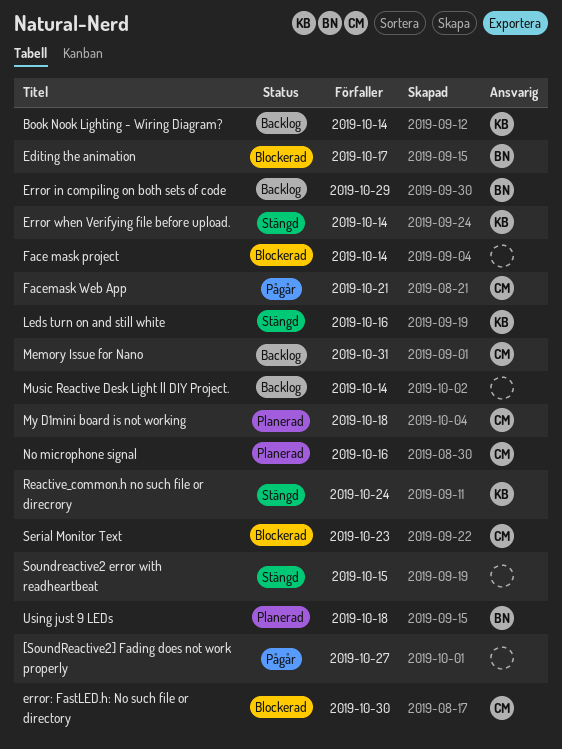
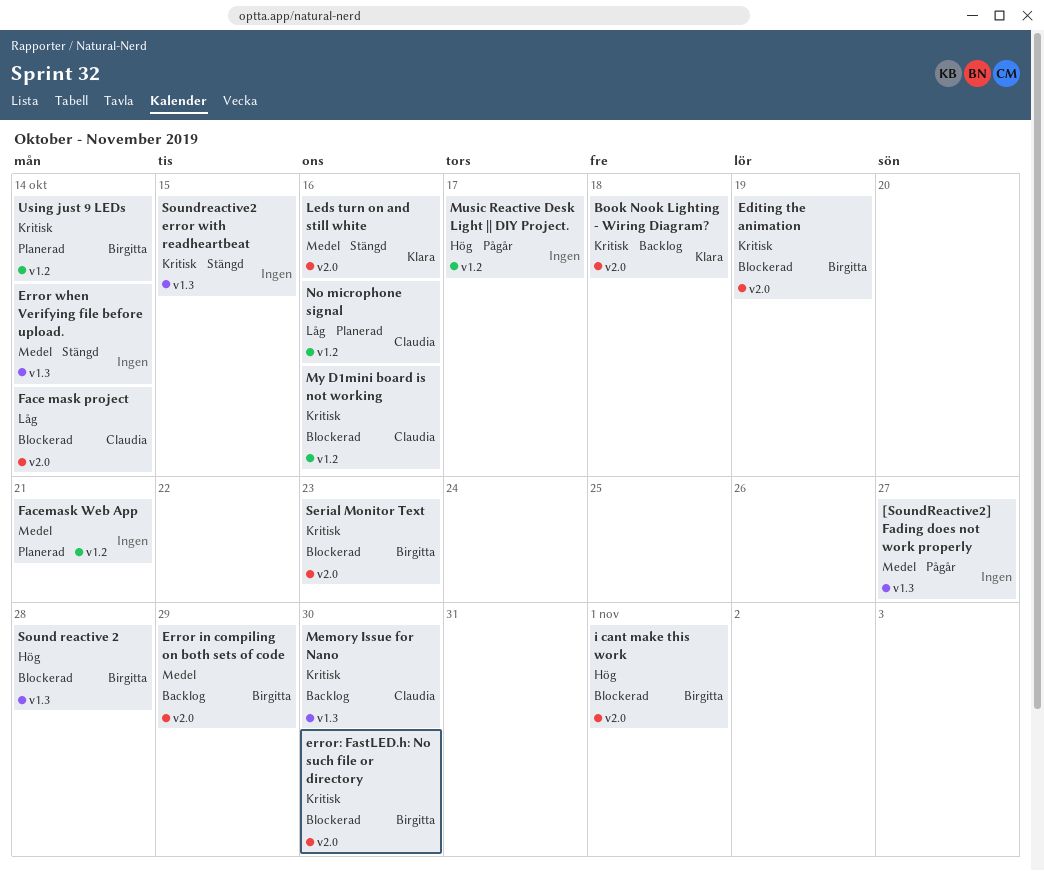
Book Nook Lighting - Wiring Diagram?, due: Oct 14 -> Oct 18
Editing the animation, due: Oct 17 -> Oct 19
Error when Verifying file before upload., owner: Klara -> none
error: FastLED.h: No such file or directory, owner: Claudia -> Birgitta
Face mask project, owner: none -> Claudia
Facemask Web App, status: Pågår -> Planerad
Facemask Web App, owner: Claudia -> none
i cant make this work: none -> present
Memory Issue for Nano, due: Oct 31 -> Oct 30
Music Reactive Desk Light || DIY Project., status: Backlog -> Pågår
Music Reactive Desk Light || DIY Project., due: Oct 14 -> Oct 17
My D1mini board is not working, status: Planerad -> Blockerad
My D1mini board is not working, due: Oct 18 -> Oct 16
Reactive_common.h no such file or direcrory: present -> none
Serial Monitor Text, owner: Claudia -> Birgitta
Sound reactive 2: none -> present
Using just 9 LEDs, due: Oct 18 -> Oct 14

